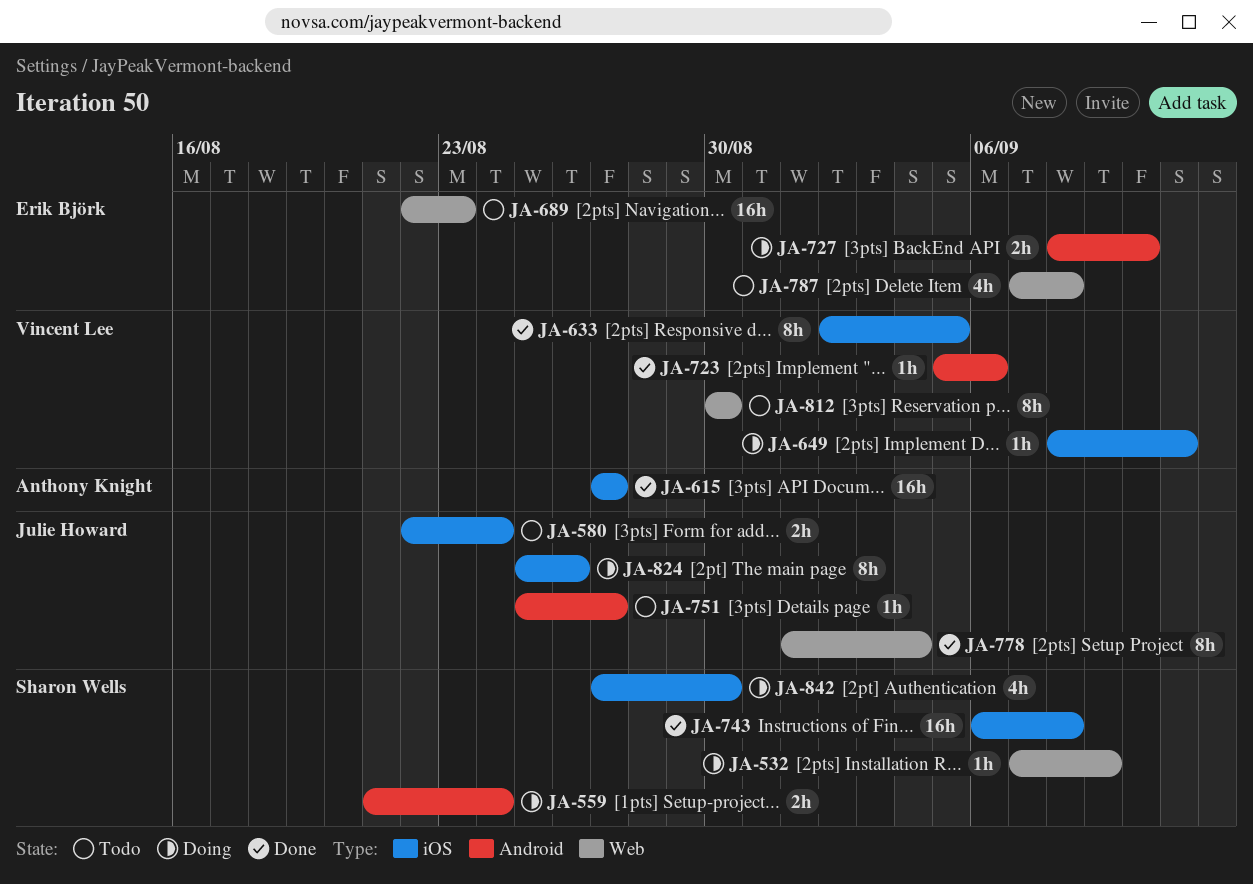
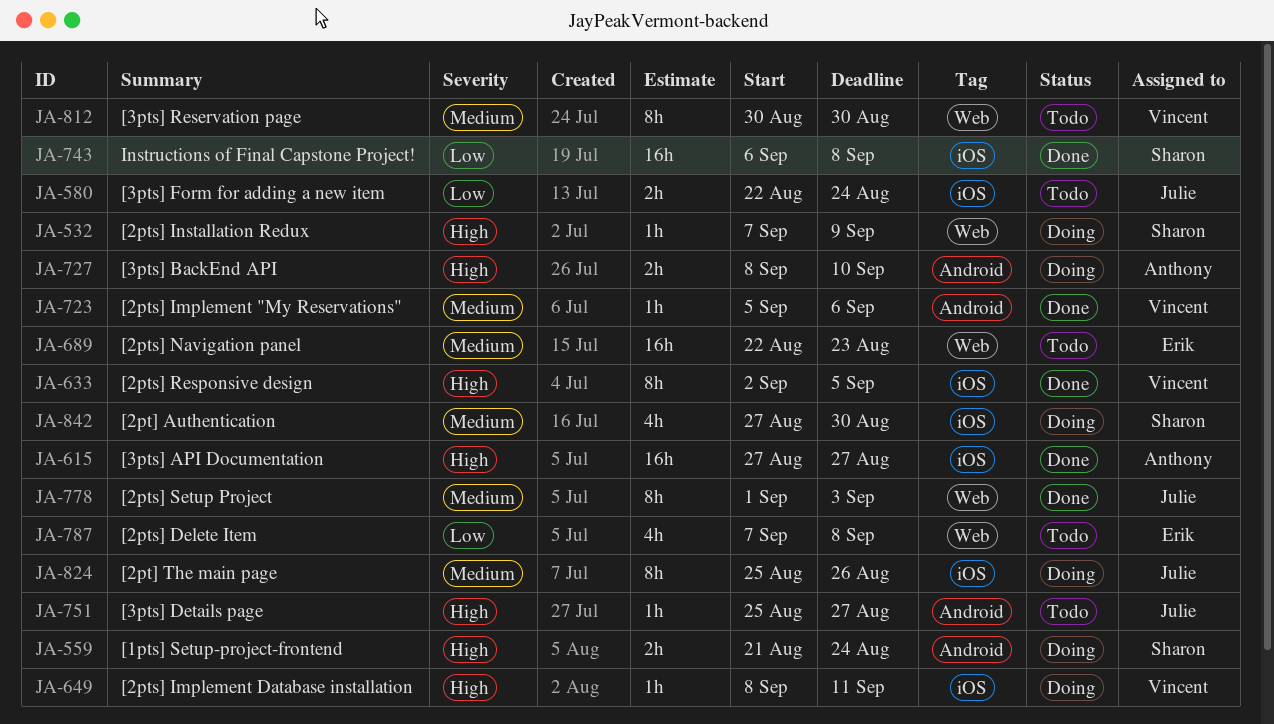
JA-727, owner: Erik Björk -> Anthony Knight
JA-778, due: Sep 4 -> Sep 3

